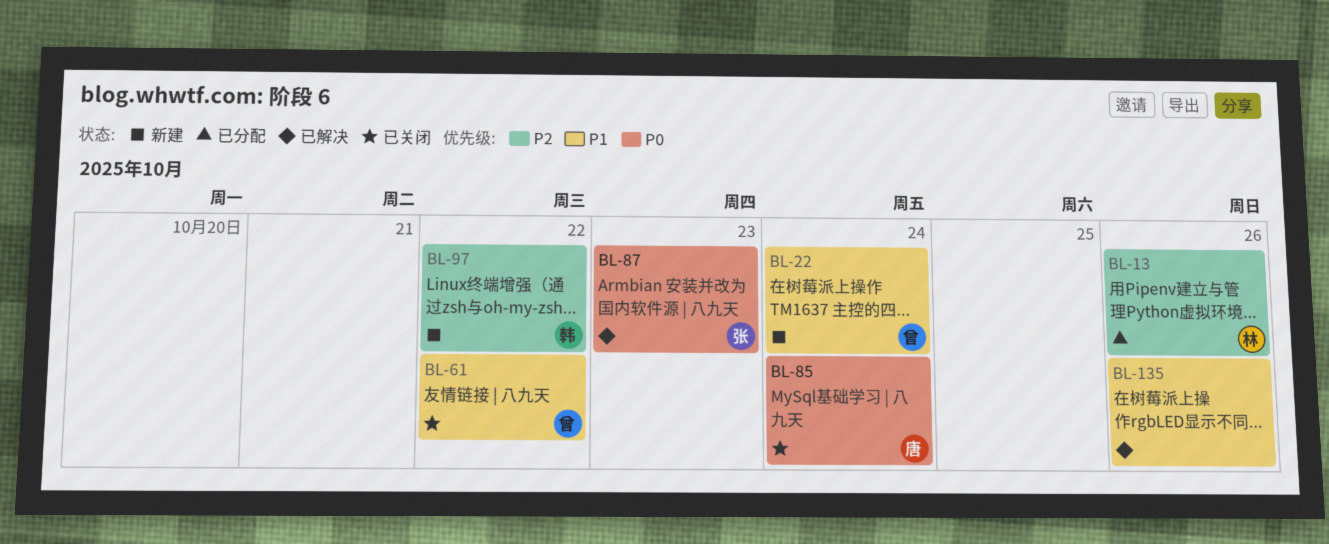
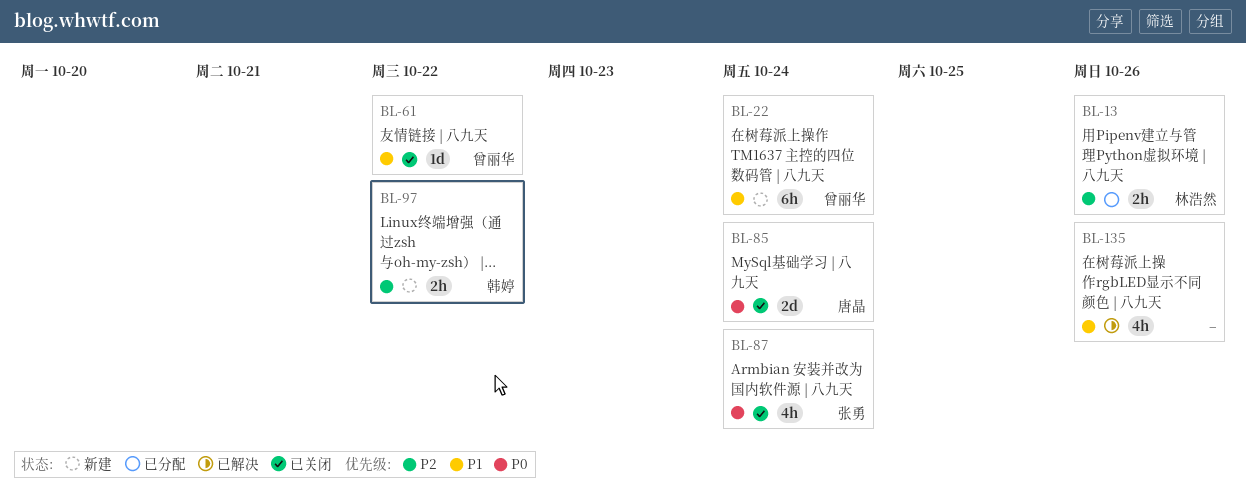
BL-87, status: 已解决 -> 已关闭
BL-87, due: Oct 23 -> Oct 24

